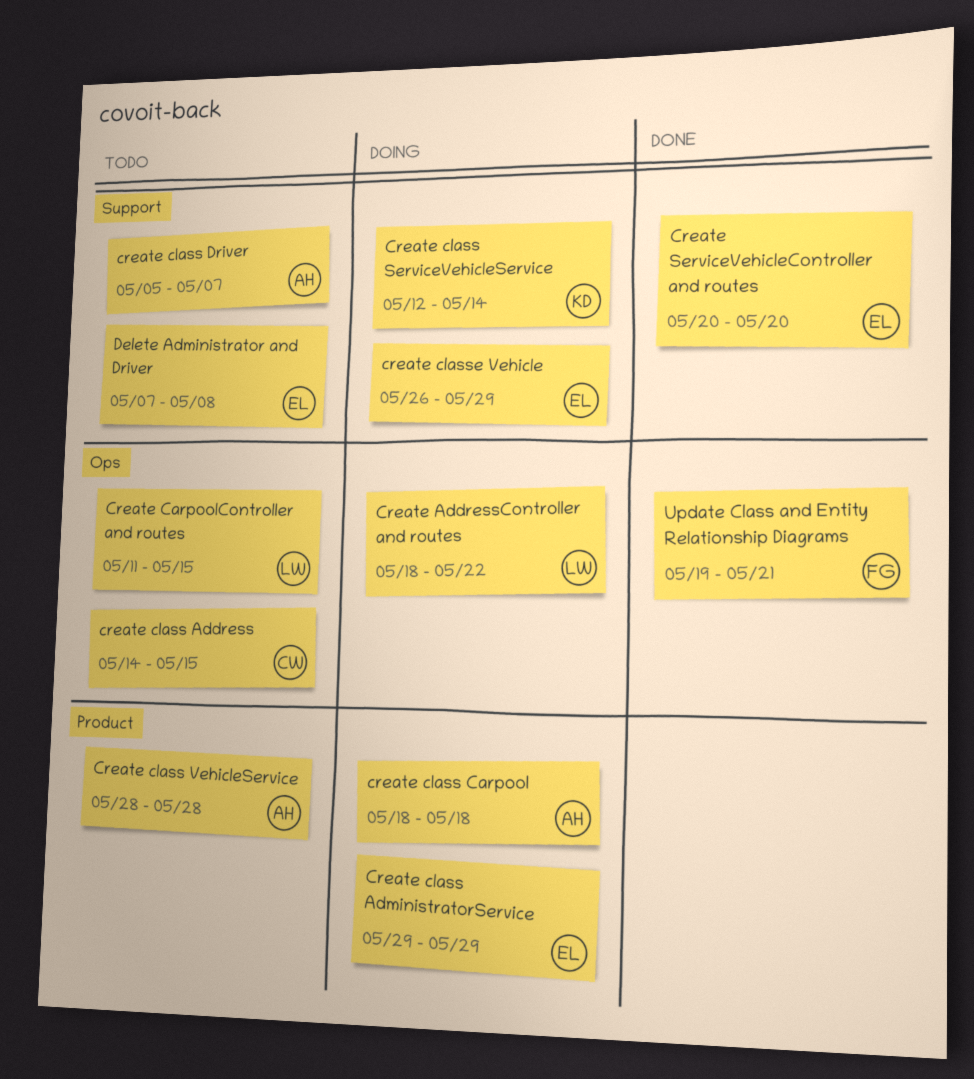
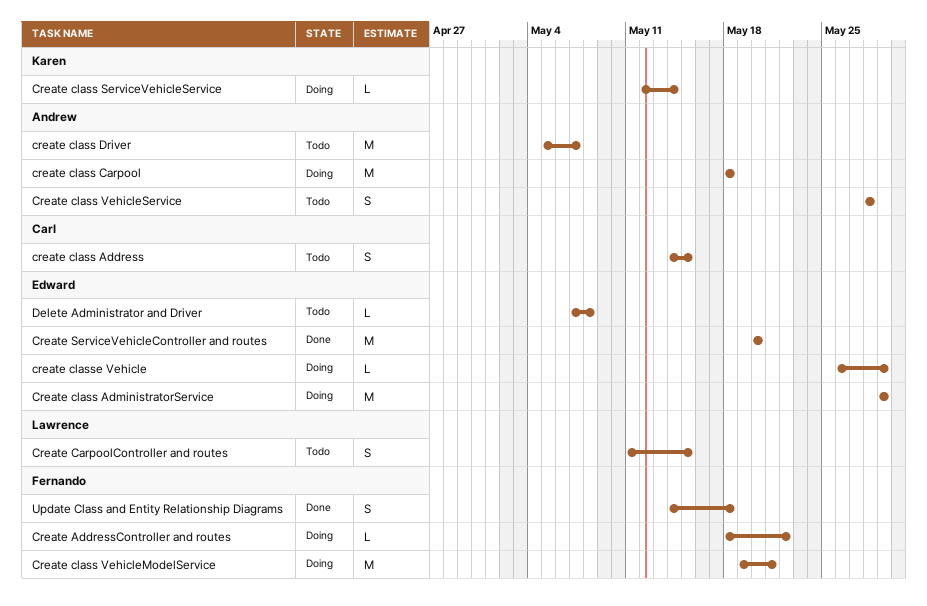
Create AddressController and routes, owner: Lawrence -> Fernando
Create class VehicleModelService: none -> present
Update Class and Entity Relationship Diagrams, start: May 19 -> May 14
Update Class and Entity Relationship Diagrams, due: May 21 -> May 18

